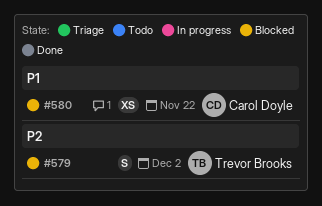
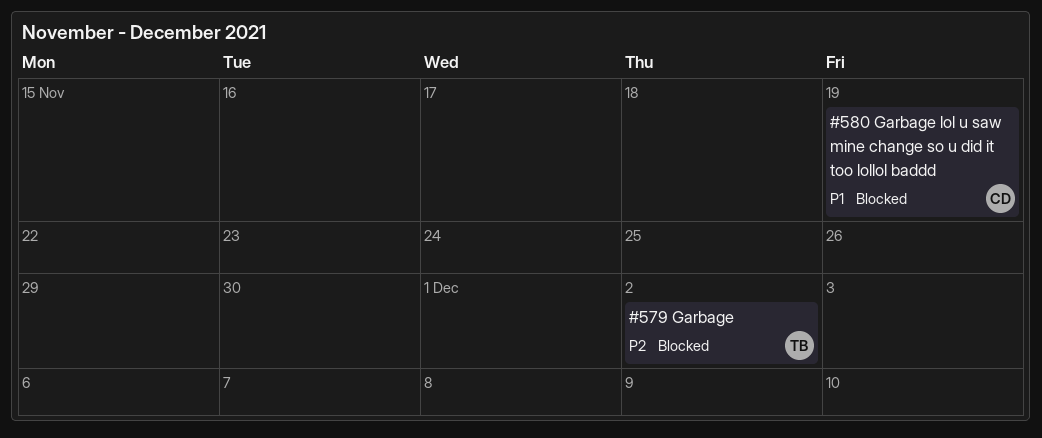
#580, due: Nov 22 -> Nov 19

